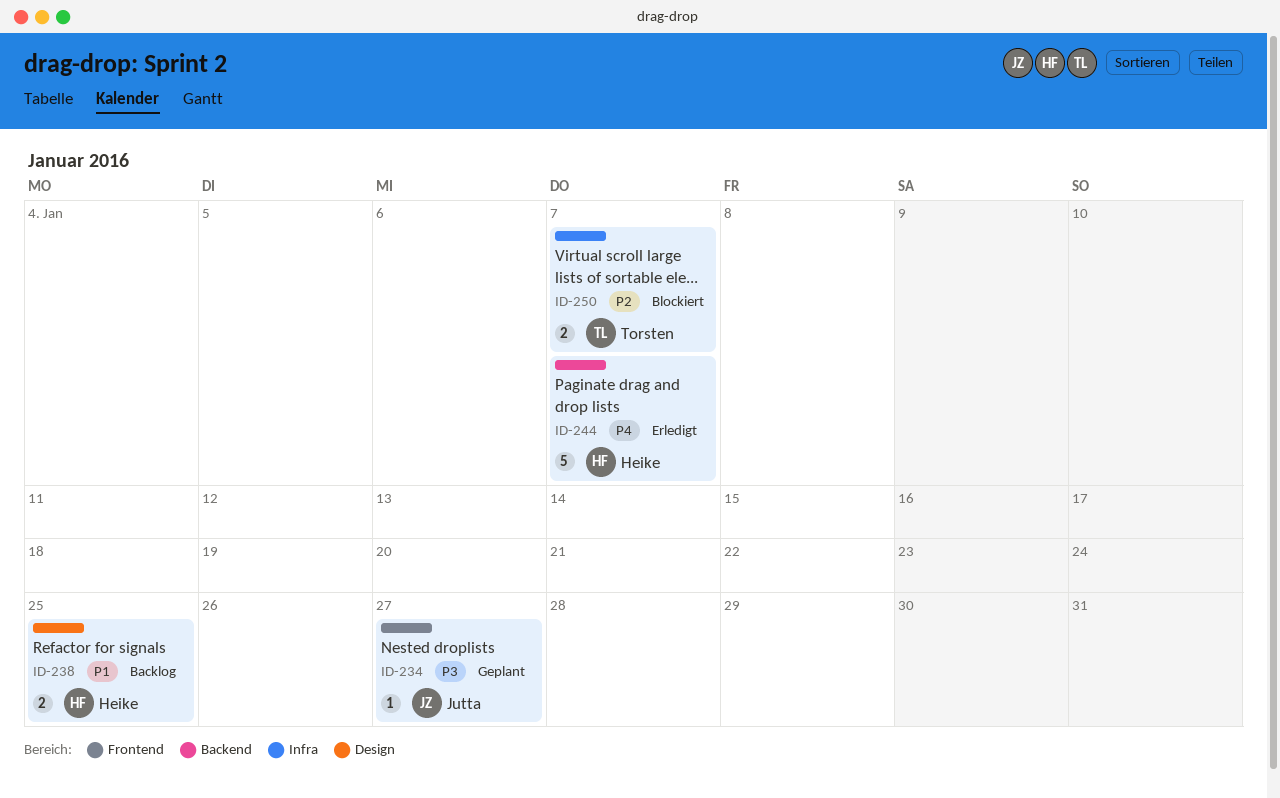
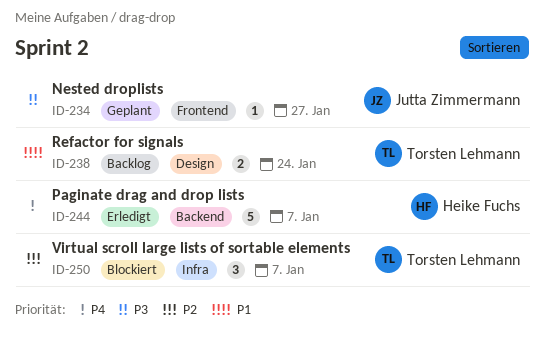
ID-238, owner: Heike Fuchs -> Torsten Lehmann
ID-238, due: Jan 25 -> Jan 24
ID-250, estimate: 2 -> 3

